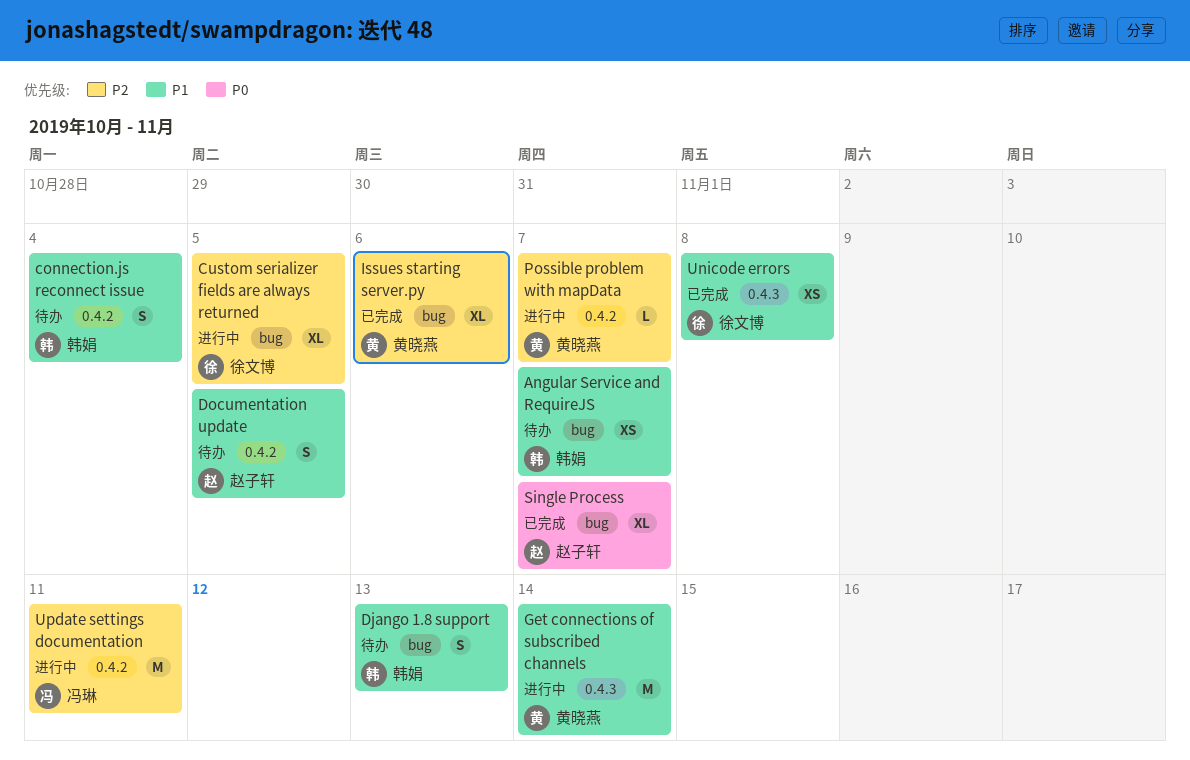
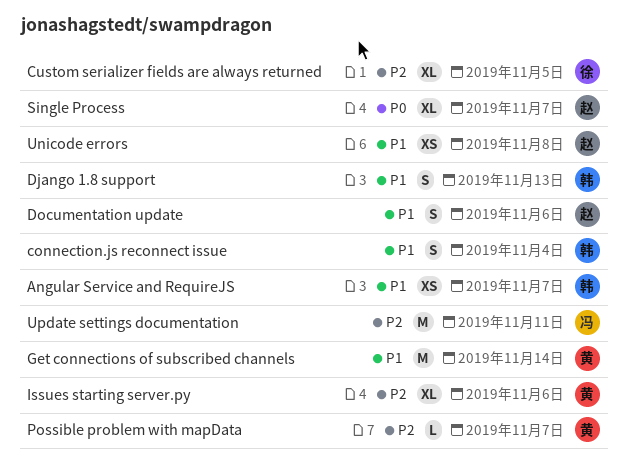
Documentation update, due: Nov 5 -> Nov 6
Unicode errors, owner: 徐文博 -> 赵子轩

